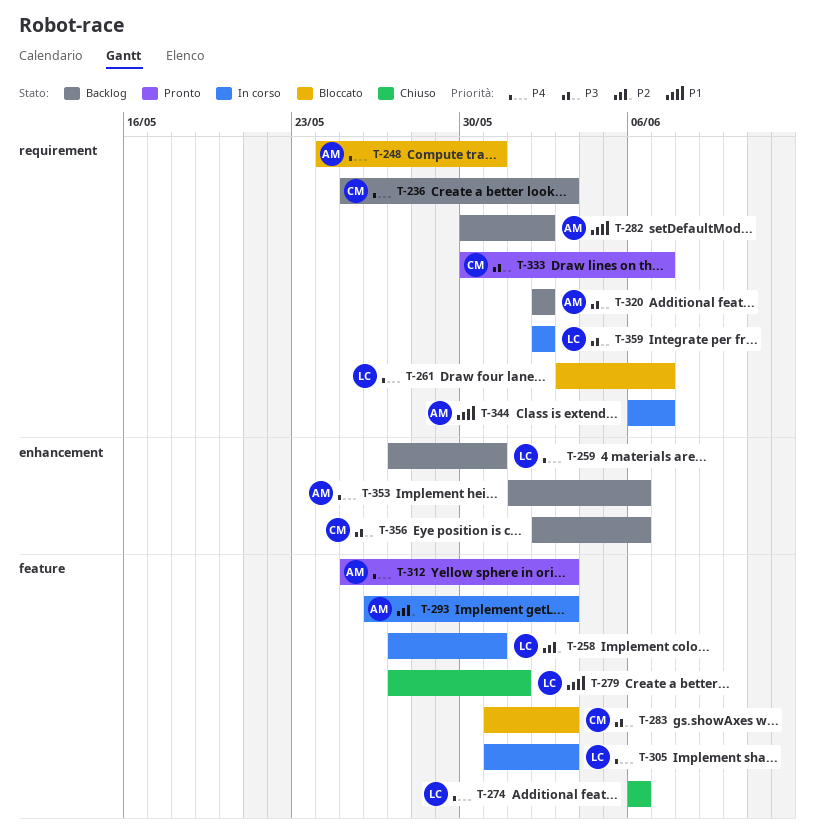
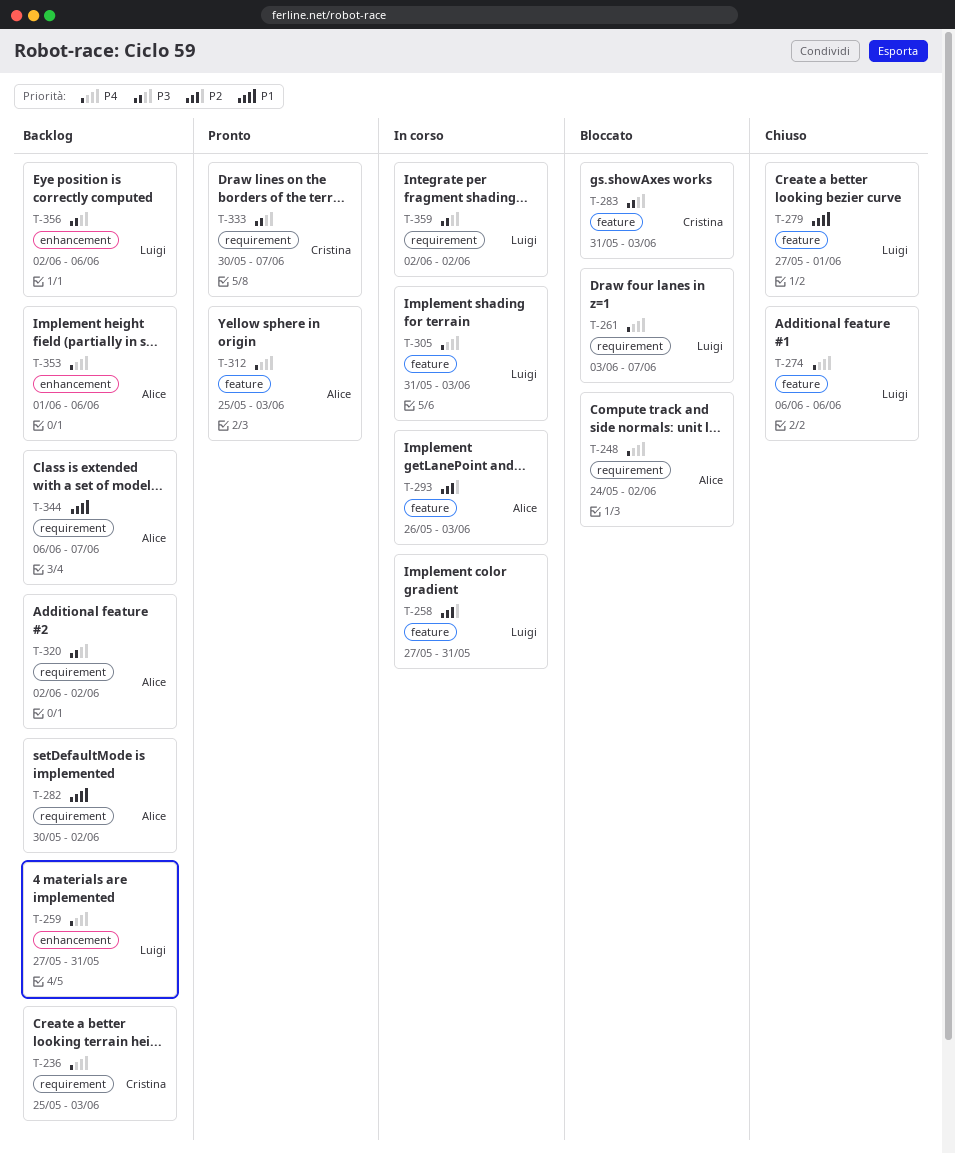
T-248, due: May 31 -> Jun 2
T-344, status: In corso -> Backlog
T-356, owner: Cristina -> Luigi

